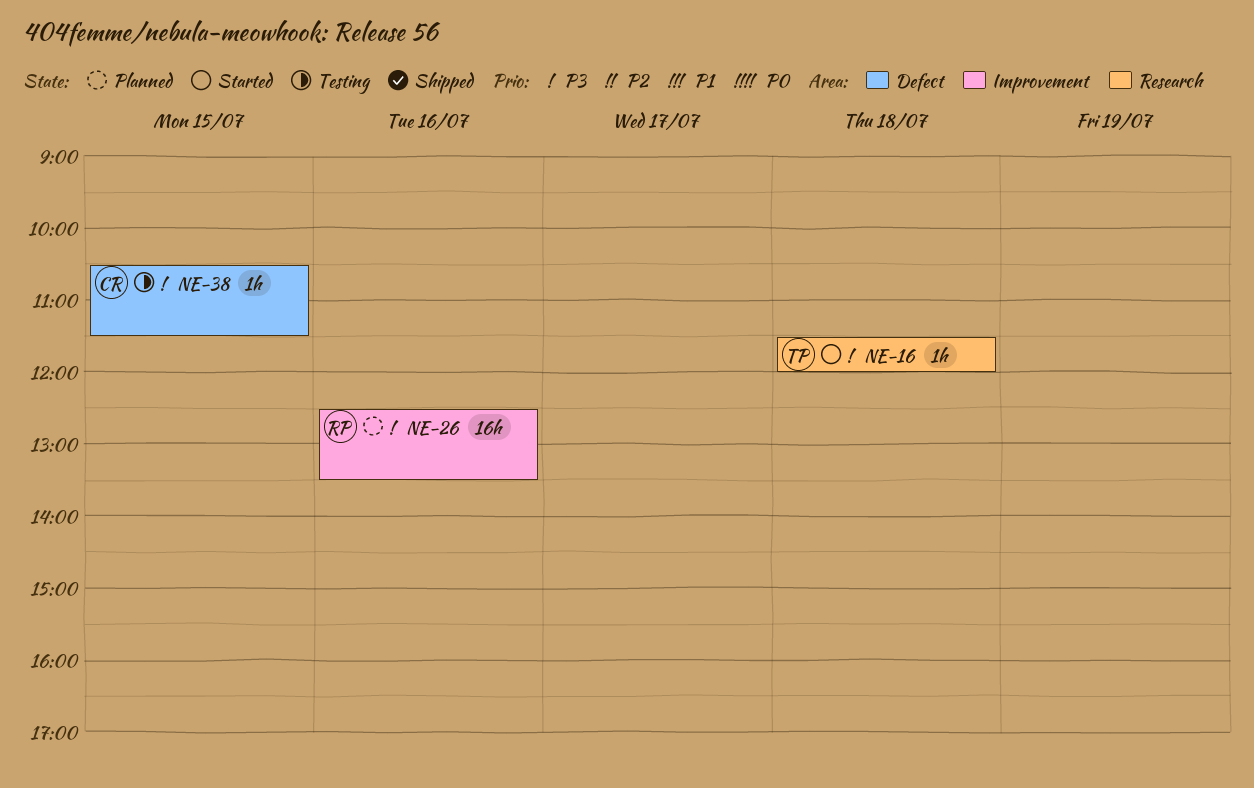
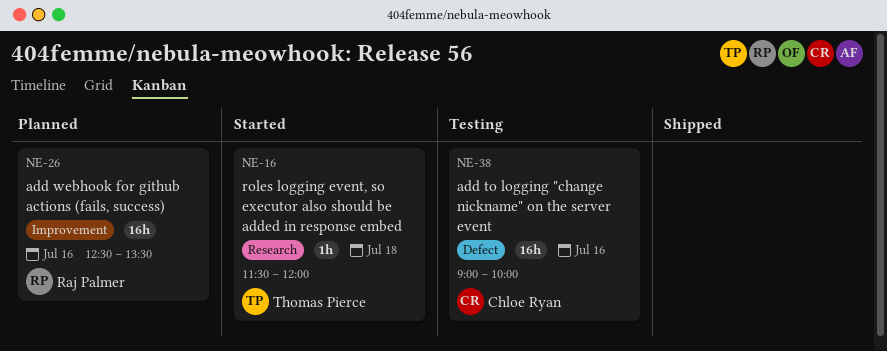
NE-38, estimate: 1h -> 16h
NE-38, day: Jul 15 -> Jul 16
NE-38, begins: 10:30 -> 09:00
NE-38, ends: 11:30 -> 10:00

